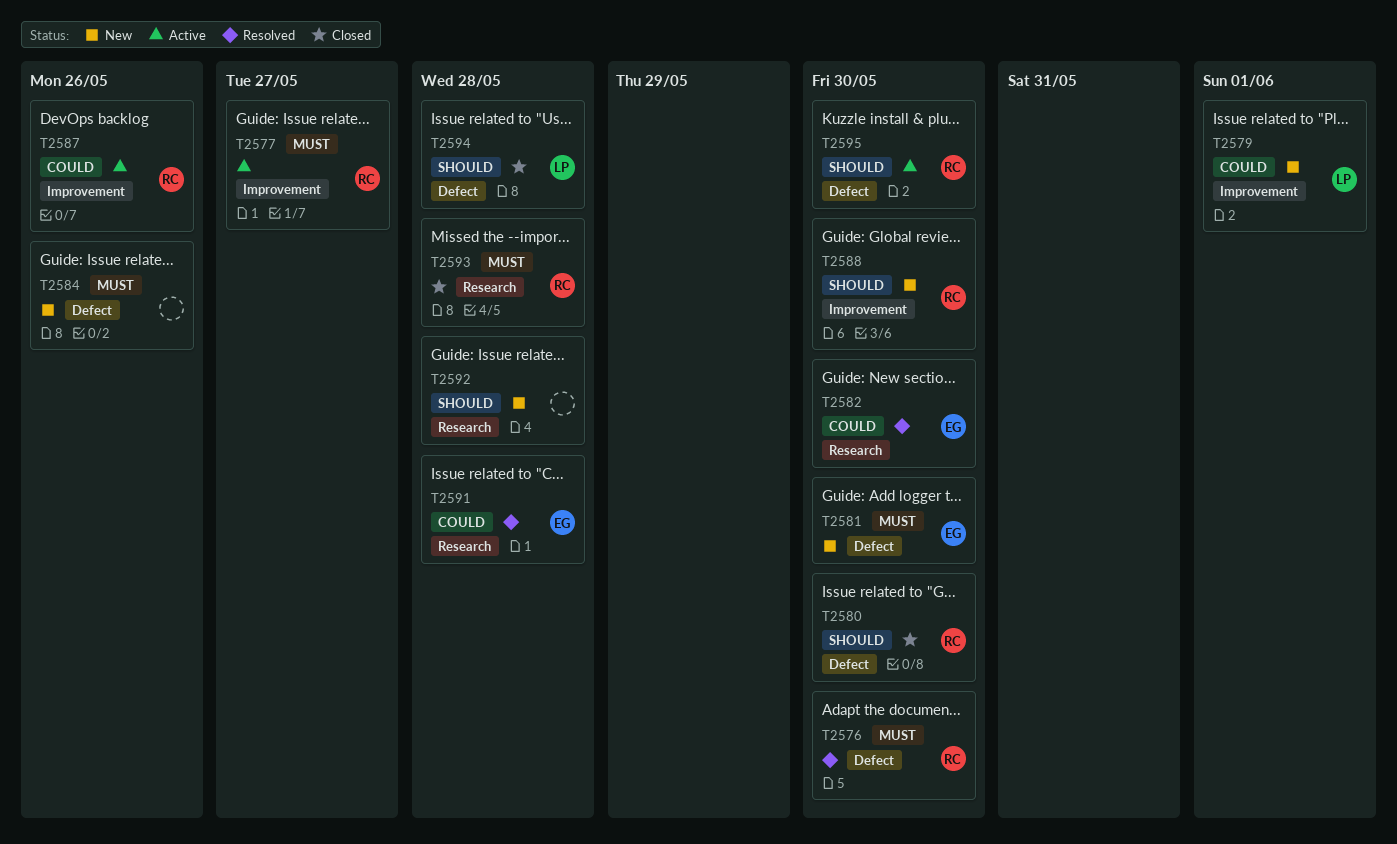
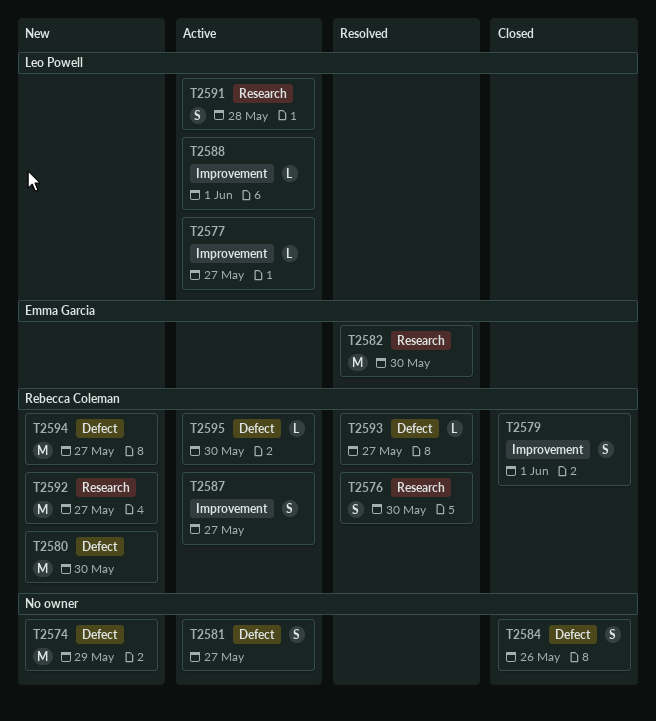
T2574: none -> present
T2576, label: Defect -> Research
T2577, owner: Rebecca Coleman -> Leo Powell
T2579, status: New -> Closed
T2579, owner: Leo Powell -> Rebecca Coleman
T2580, status: Closed -> New
T2581, status: New -> Active
T2581, owner: Emma Garcia -> none
T2581, due: May 30 -> May 27
T2584, status: New -> Closed
T2587, due: May 26 -> May 27
T2588, status: New -> Active
T2588, owner: Rebecca Coleman -> Leo Powell
T2588, due: May 30 -> Jun 1
T2591, status: Resolved -> Active
T2591, owner: Emma Garcia -> Leo Powell
T2592, owner: none -> Rebecca Coleman
T2592, due: May 28 -> May 27
T2593, status: Closed -> Resolved
T2593, label: Research -> Defect
T2593, due: May 28 -> May 27
T2594, status: Closed -> New
T2594, owner: Leo Powell -> Rebecca Coleman
T2594, due: May 28 -> May 27

